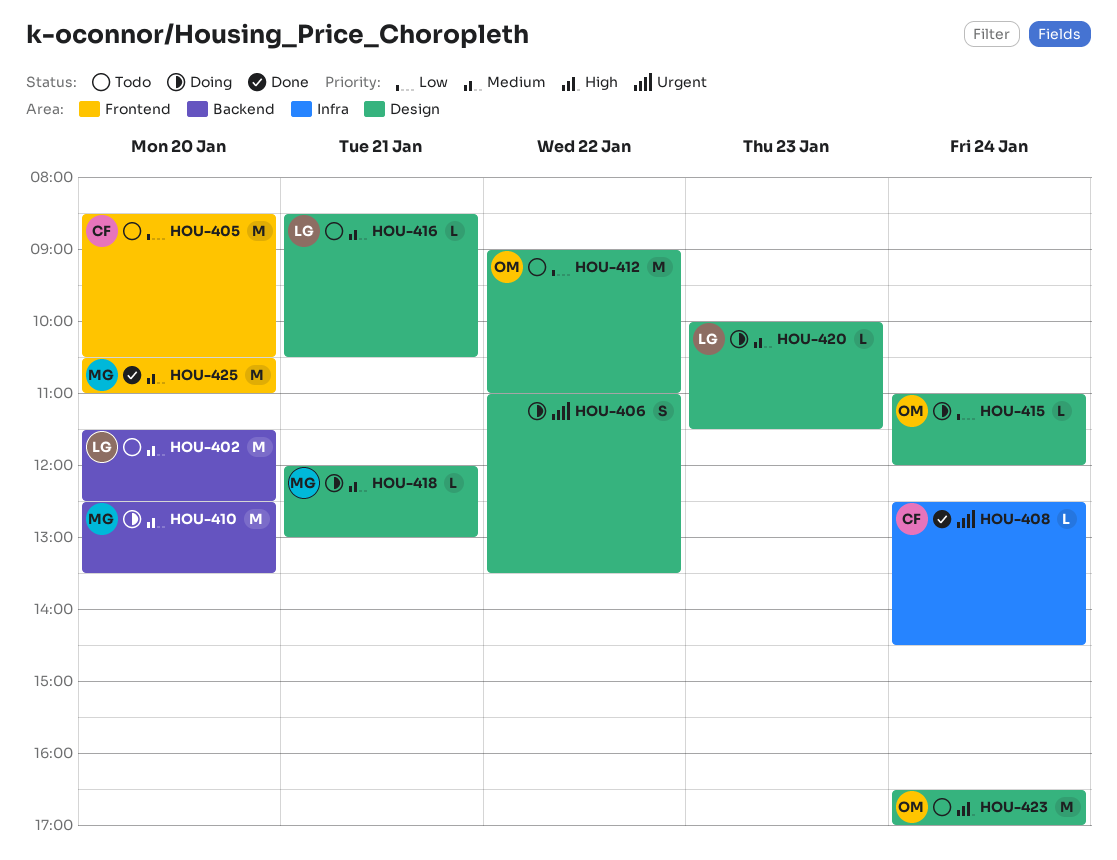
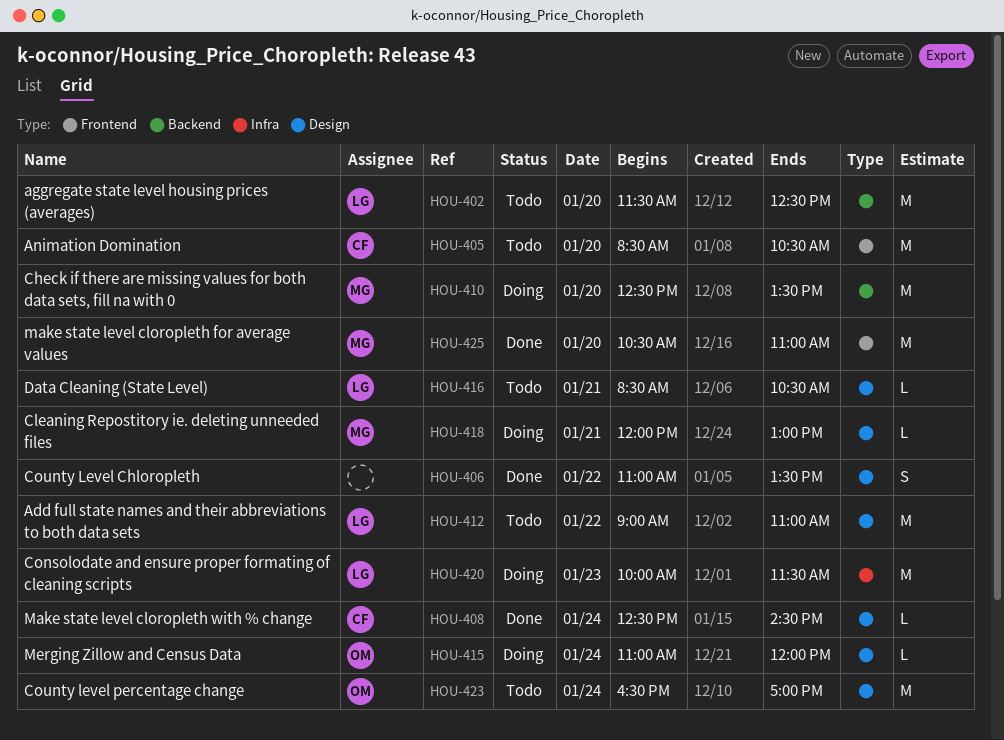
HOU-406, status: Doing -> Done
HOU-408, label: Infra -> Design
HOU-412, owner: OM -> LG
HOU-420, label: Design -> Infra
HOU-420, estimate: L -> M

